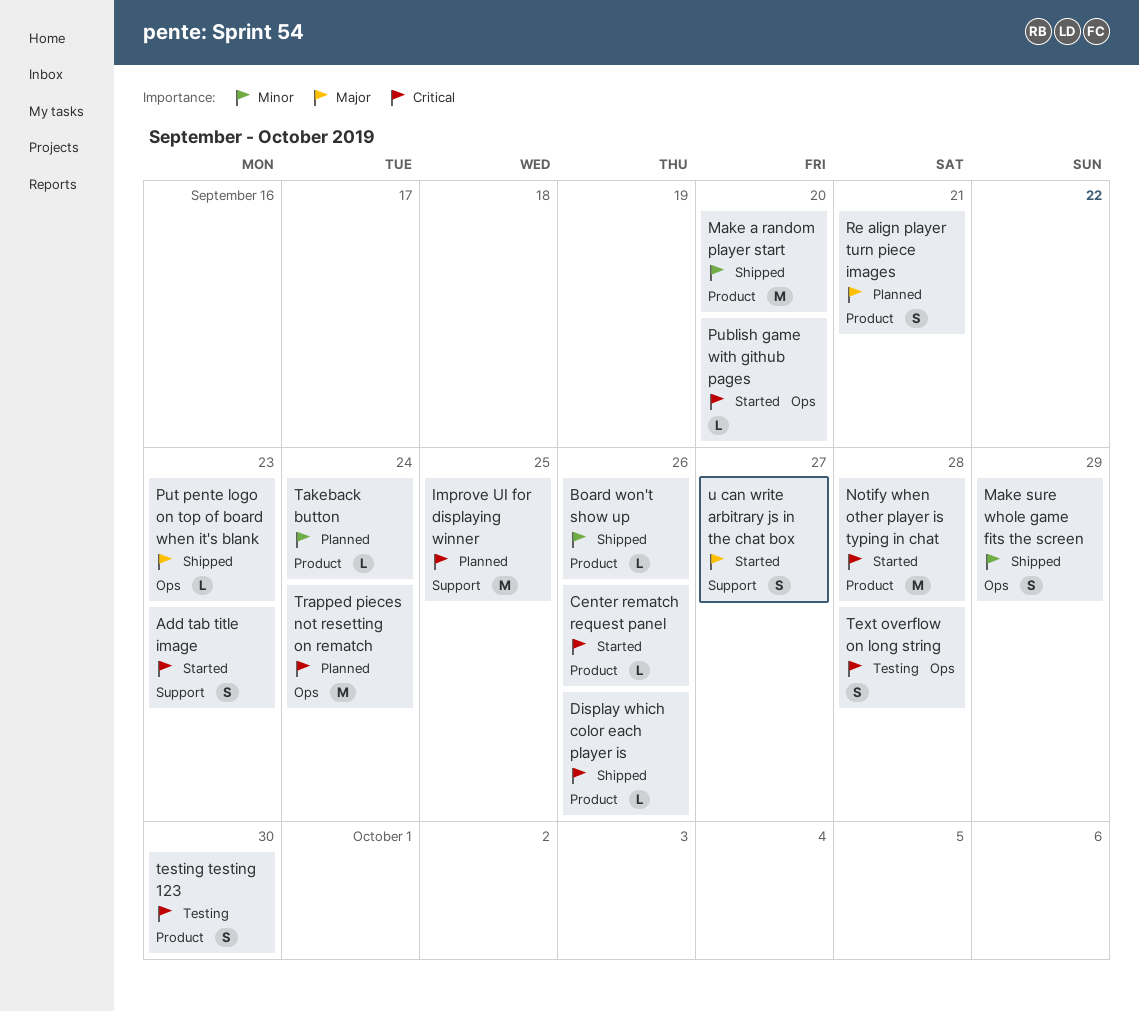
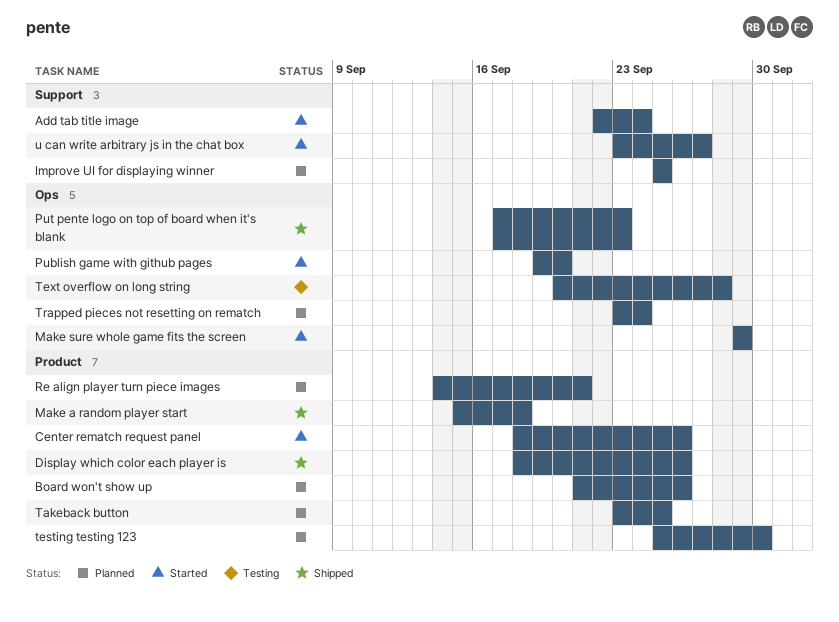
Add tab title image, due: Sep 23 -> Sep 24
Board won't show up, status: Shipped -> Planned
Make a random player start, due: Sep 20 -> Sep 18
Make sure whole game fits the screen, status: Shipped -> Started
Notify when other player is typing in chat: present -> none
Takeback button, due: Sep 24 -> Sep 25
testing testing 123, status: Testing -> Planned

